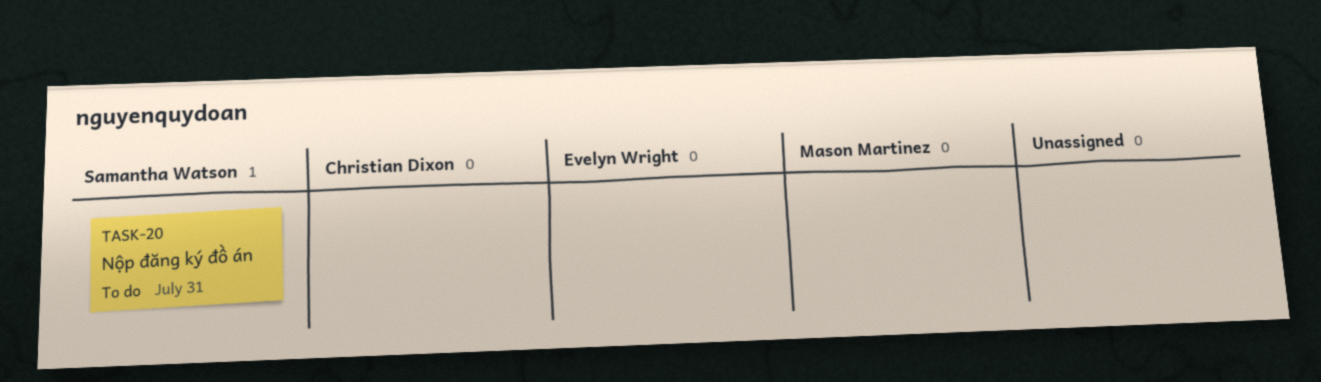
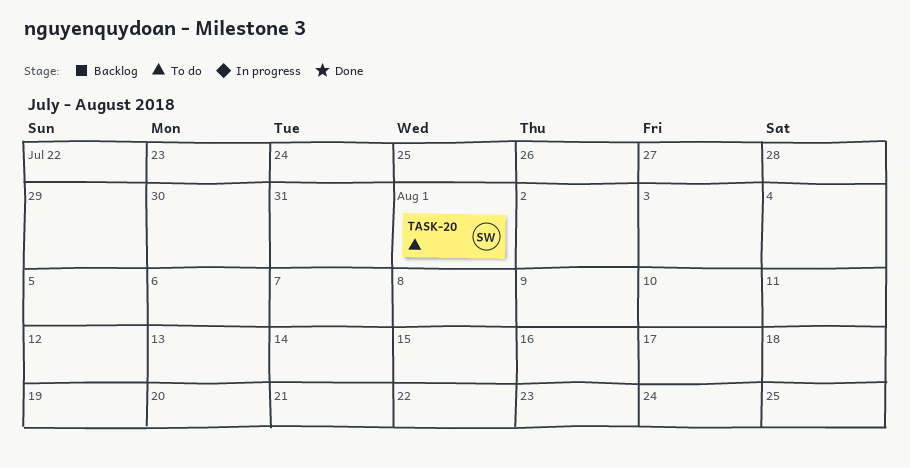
TASK-20, due: Jul 31 -> Aug 1

